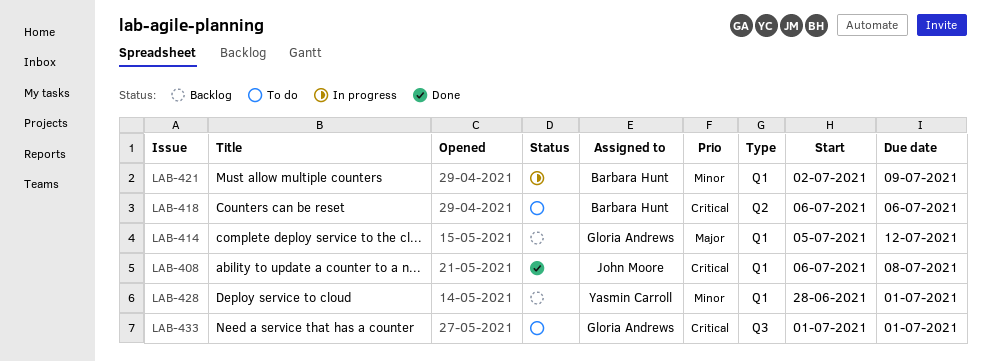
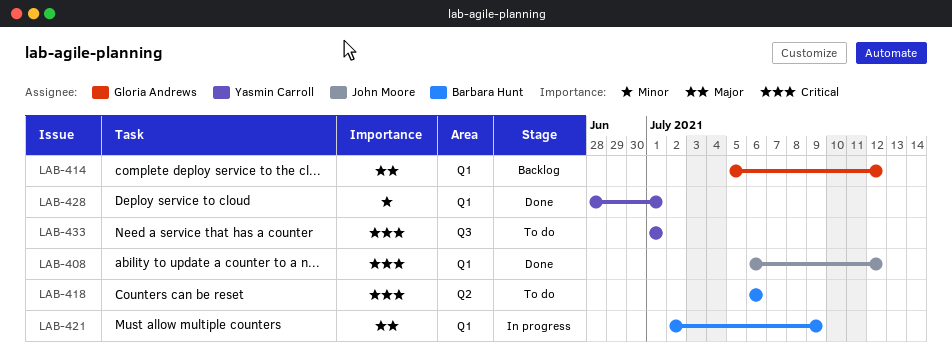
LAB-408, due: Jul 8 -> Jul 12
LAB-421, priority: Minor -> Major
LAB-428, status: Backlog -> Done
LAB-433, owner: Gloria Andrews -> Yasmin Carroll

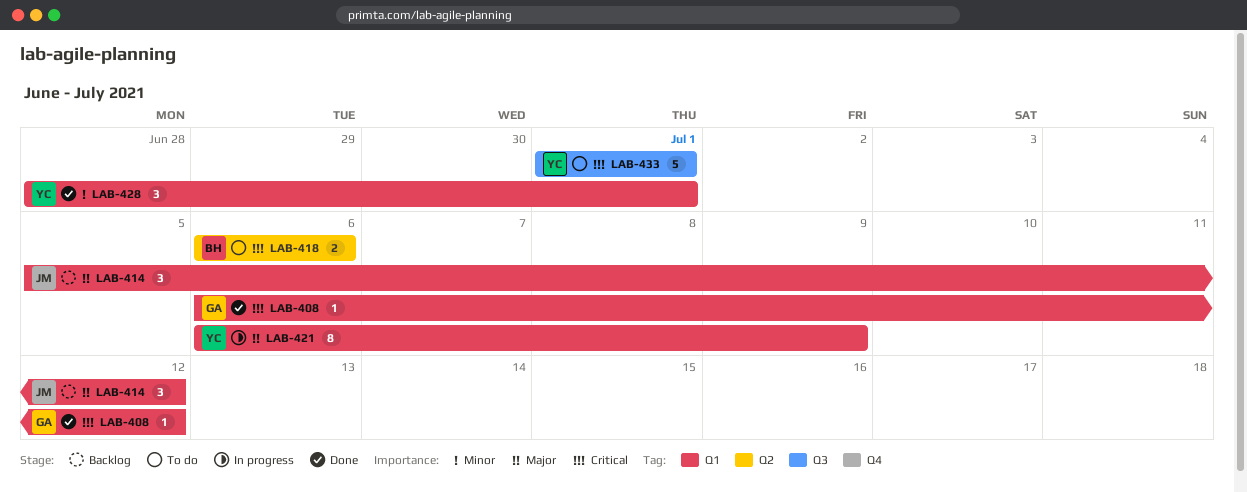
LAB-408, owner: John Moore -> Gloria Andrews
LAB-414, owner: Gloria Andrews -> John Moore
LAB-421, owner: Barbara Hunt -> Yasmin Carroll
LAB-421, start: Jul 2 -> Jul 6

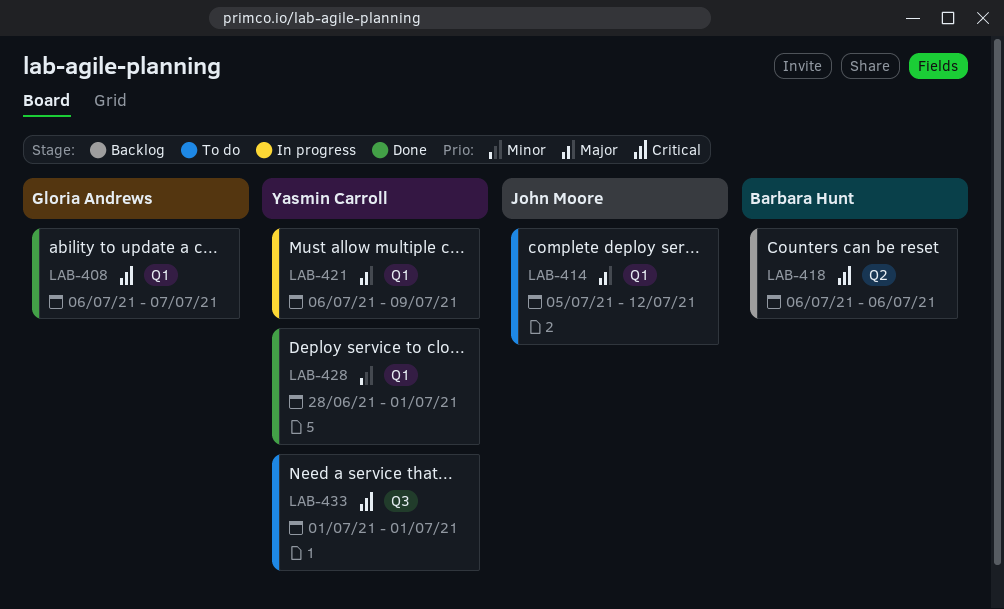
LAB-408, due: Jul 12 -> Jul 7
LAB-414, status: Backlog -> To do
LAB-418, status: To do -> Backlog

